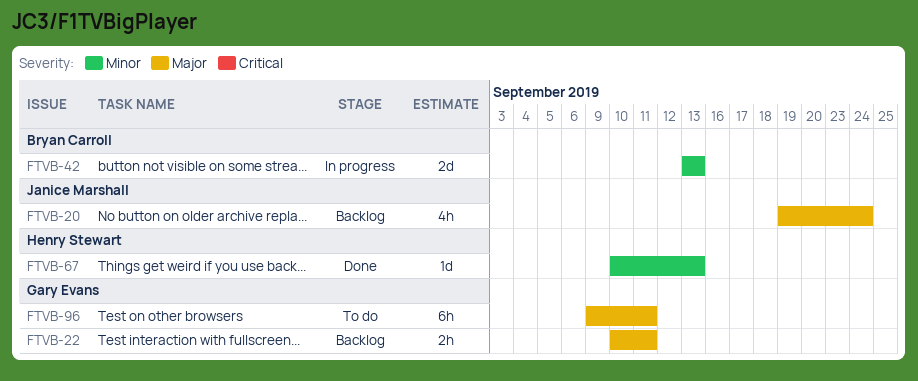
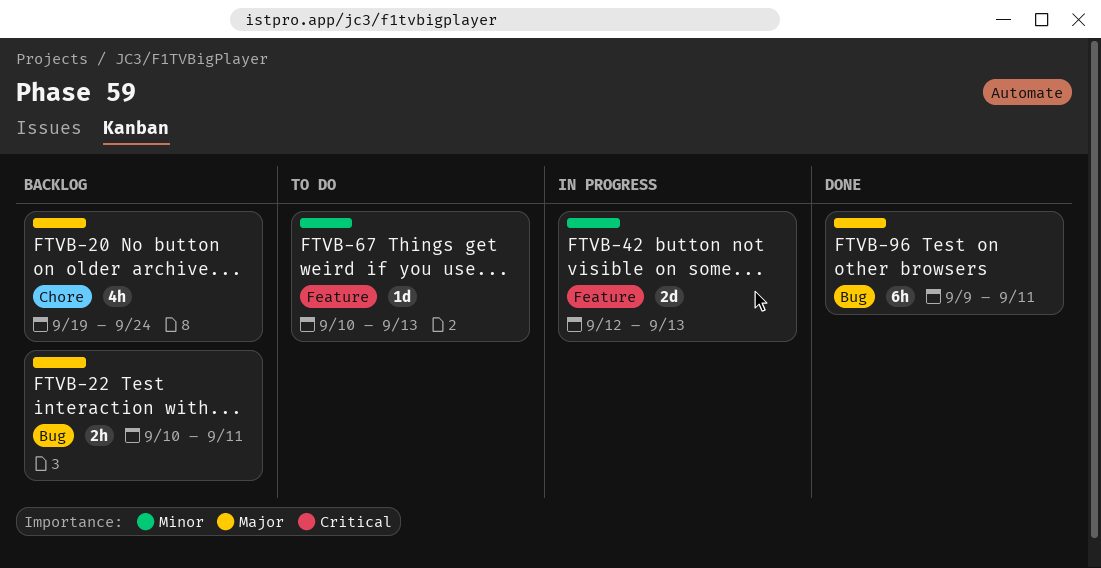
FTVB-42, start: Sep 13 -> Sep 12
FTVB-67, status: Done -> To do
FTVB-96, status: To do -> Done

